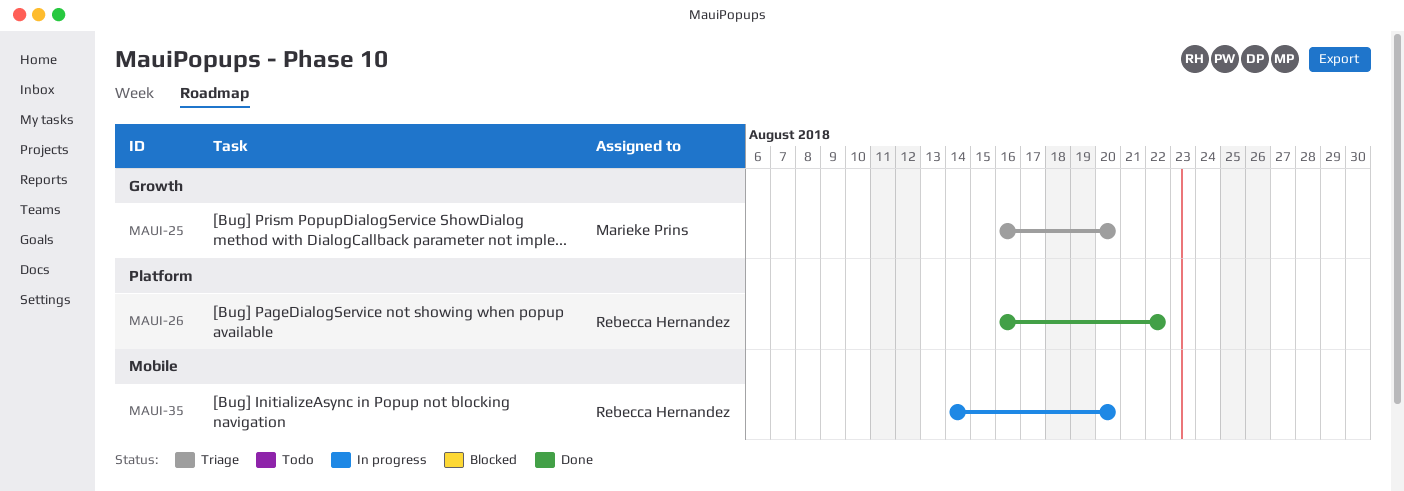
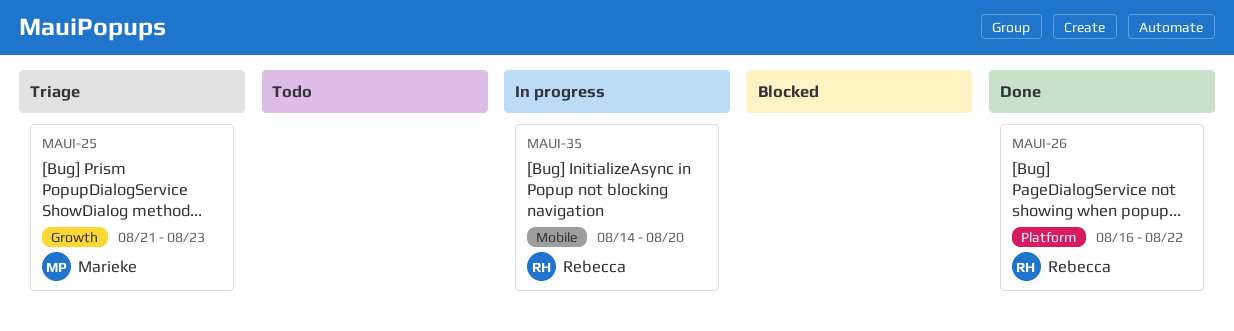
MAUI-25, start: Aug 16 -> Aug 21
MAUI-25, due: Aug 20 -> Aug 23

